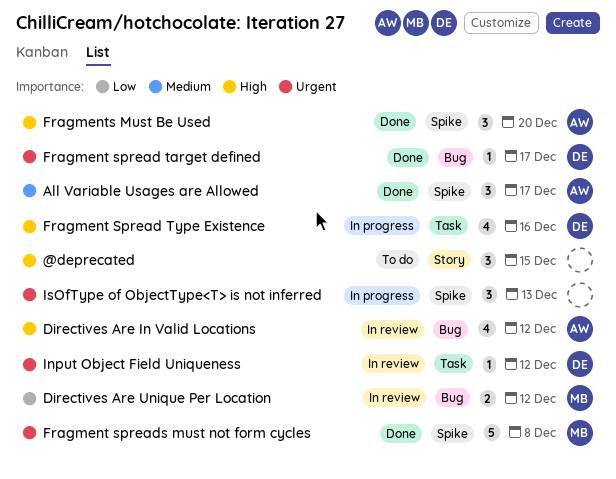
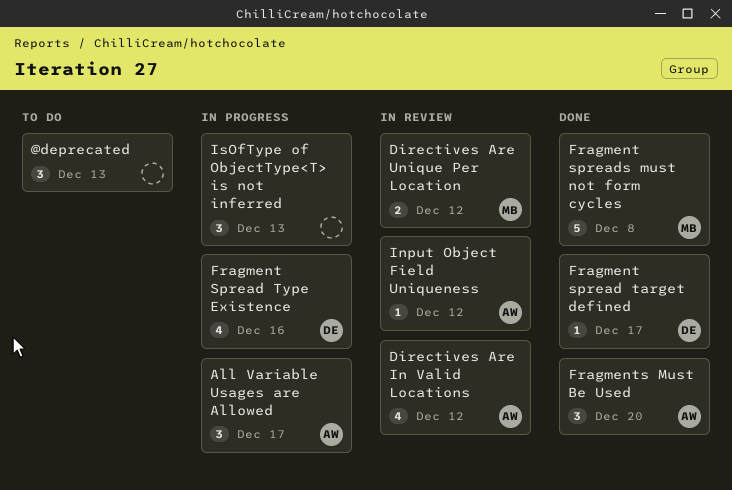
@deprecated, due: Dec 15 -> Dec 13
All Variable Usages are Allowed, status: Done -> In progress
Input Object Field Uniqueness, owner: DE -> AW

